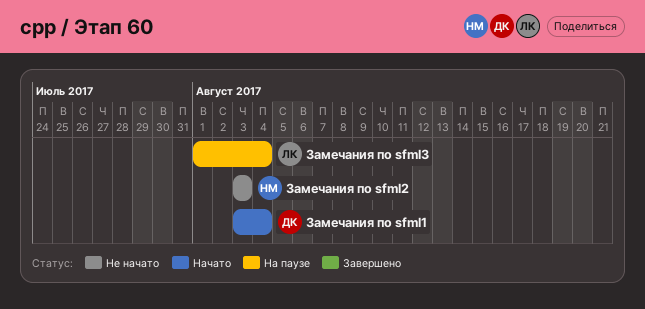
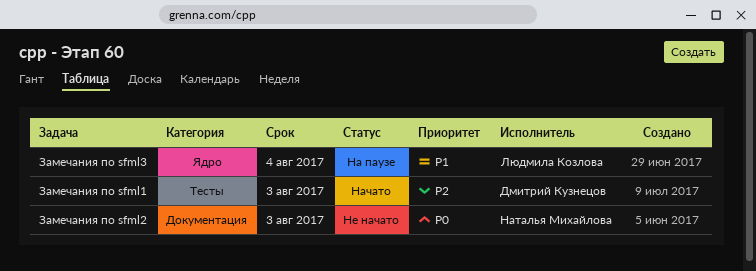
Замечания по sfml1, due: Aug 4 -> Aug 3

